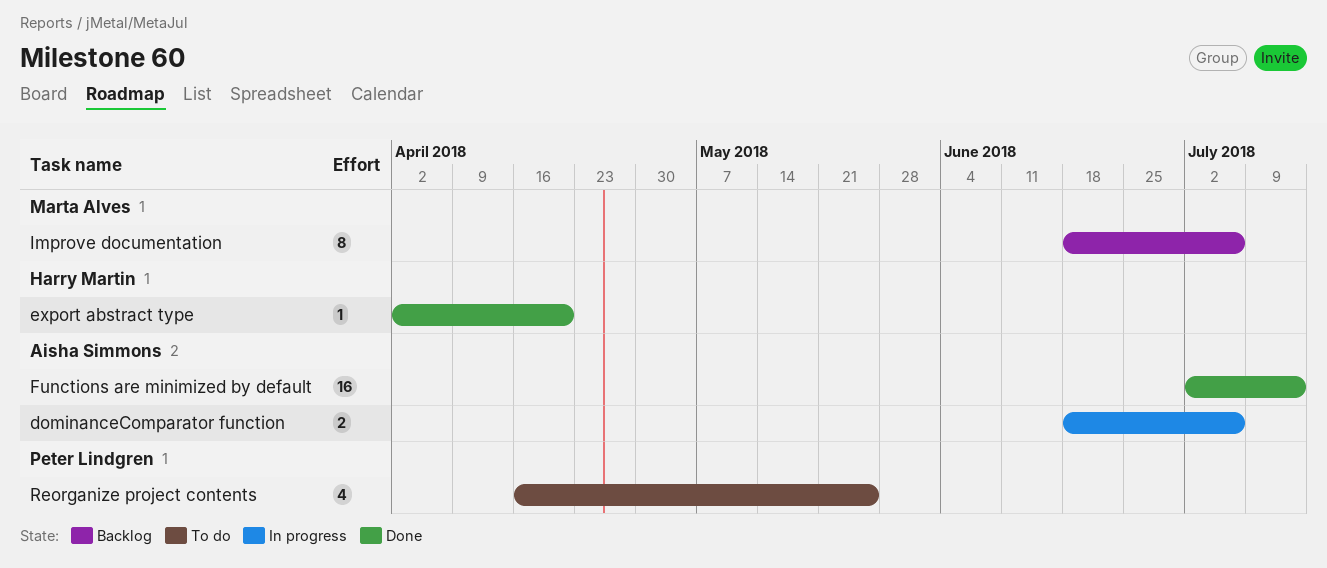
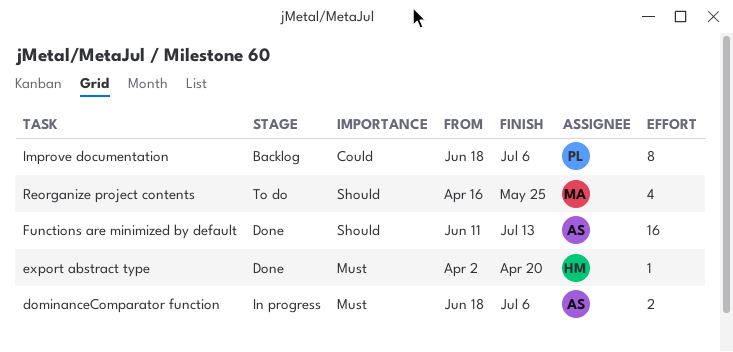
Functions are minimized by default, start: Jul 2 -> Jun 11
Improve documentation, owner: Marta Alves -> Peter Lindgren
Reorganize project contents, owner: Peter Lindgren -> Marta Alves

